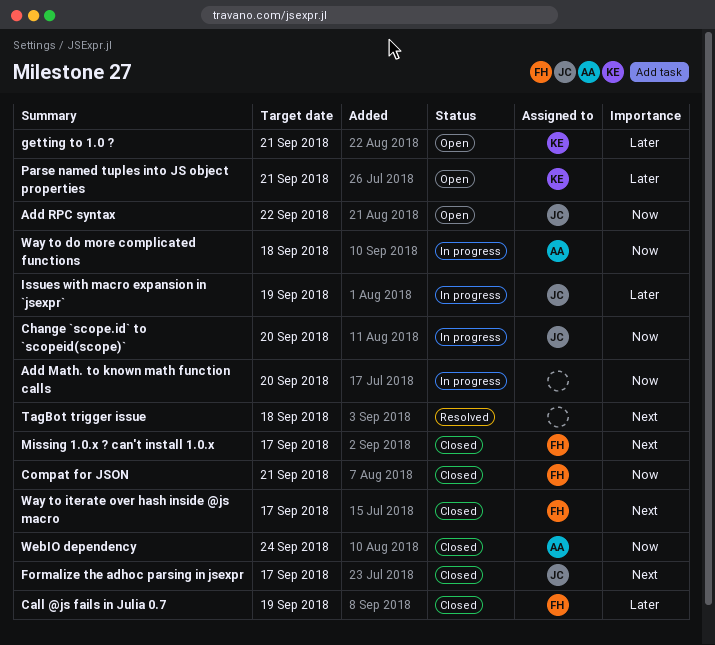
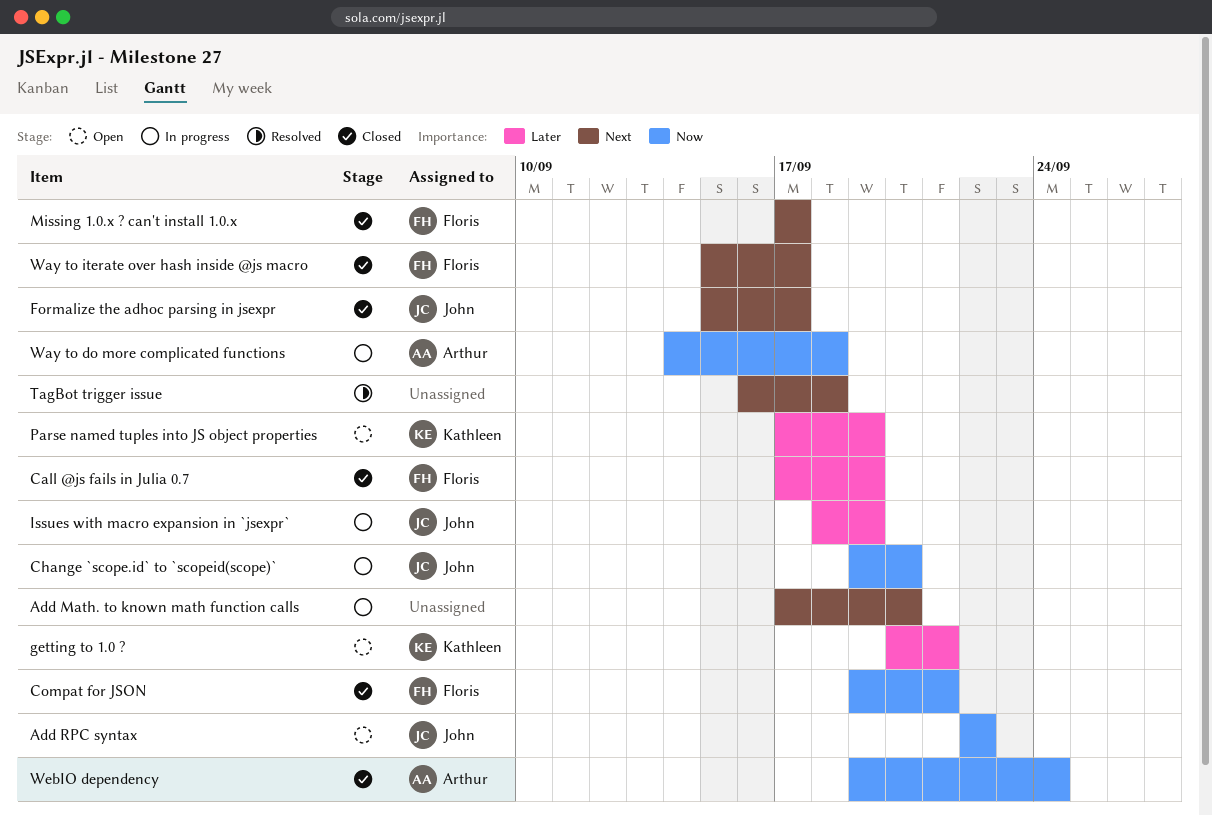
Add Math. to known math function calls, priority: Now -> Next
Parse named tuples into JS object properties, due: Sep 21 -> Sep 19

